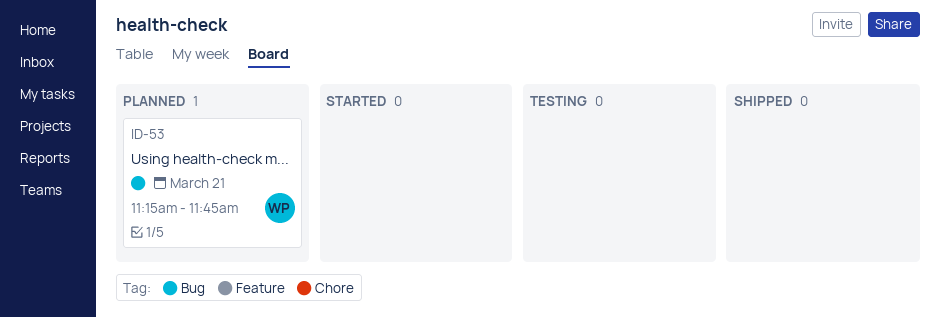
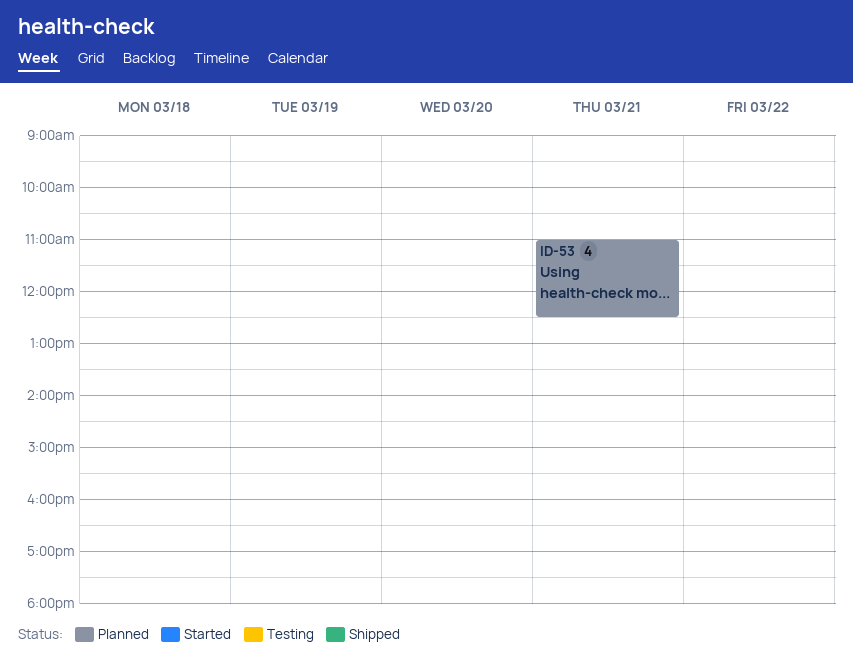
ID-53, begins: 11:15 -> 11:00
ID-53, ends: 11:45 -> 12:30

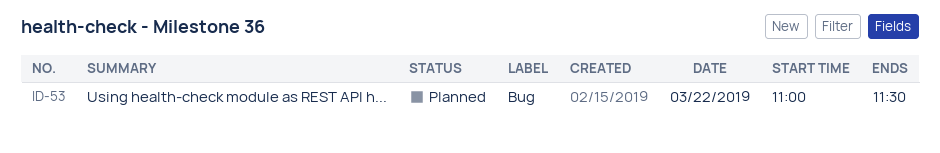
ID-53, day: Mar 21 -> Mar 22
ID-53, ends: 12:30 -> 11:30

